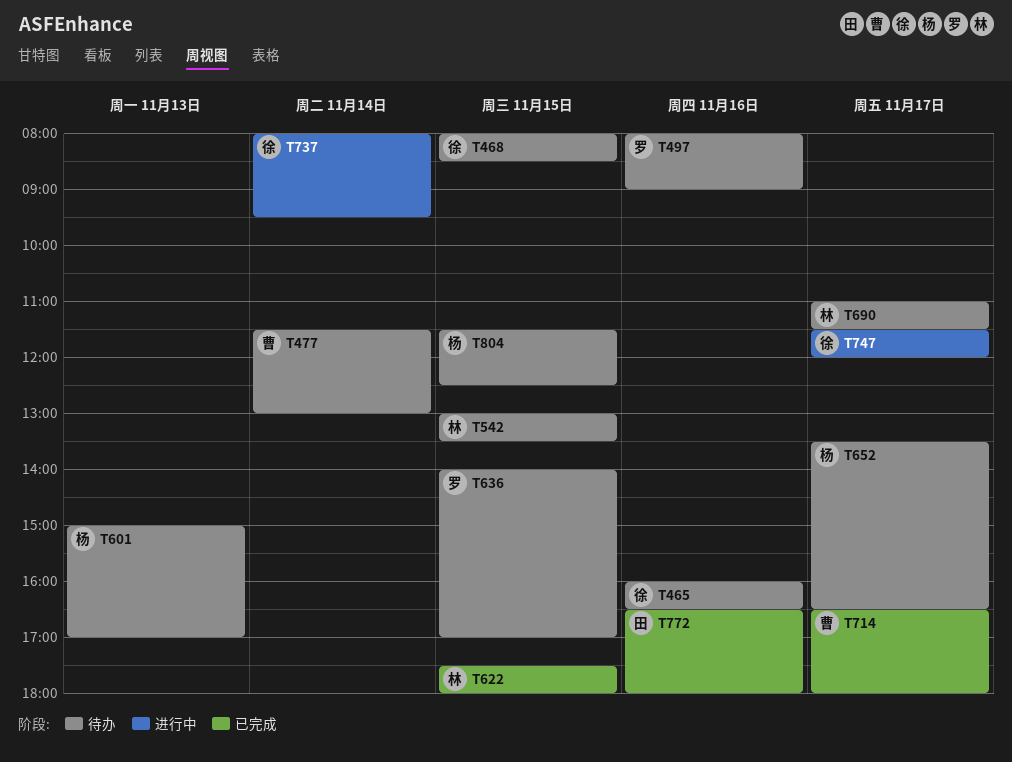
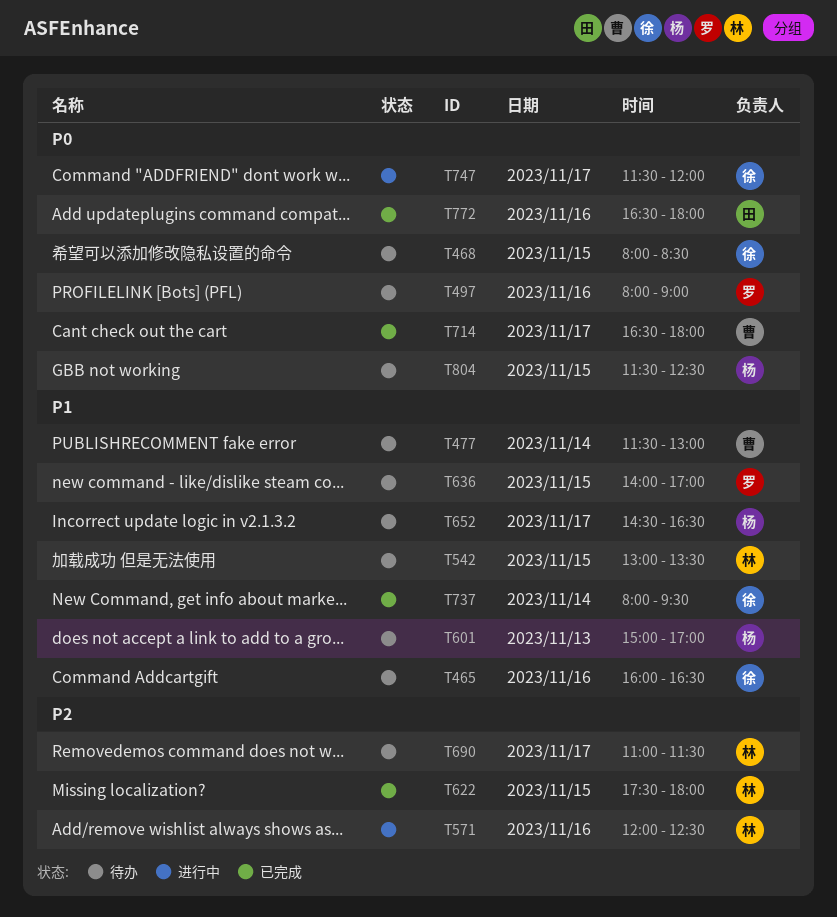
T571: none -> present
T652, begins: 13:30 -> 14:30
T737, status: 进行中 -> 已完成

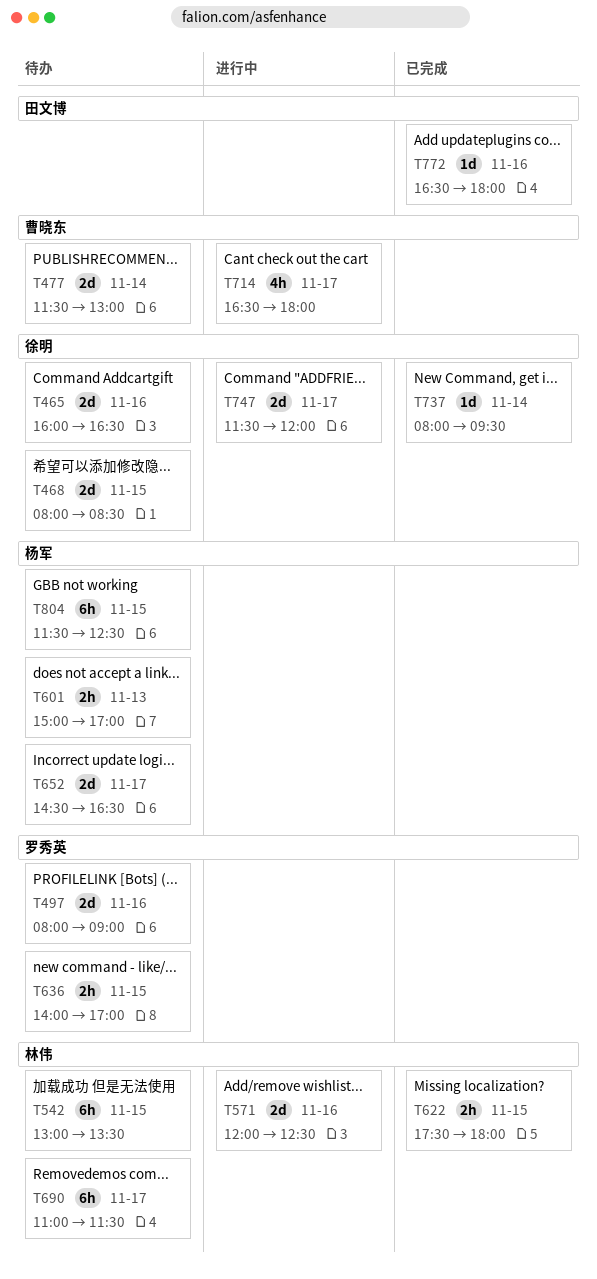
T714, status: 已完成 -> 进行中

